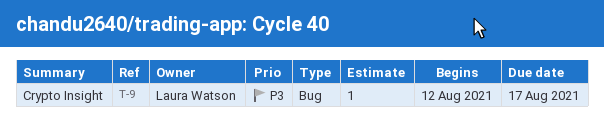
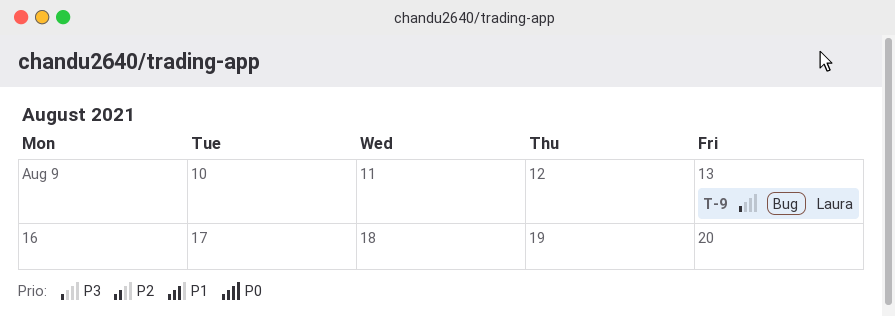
T-9, due: Aug 17 -> Aug 13

